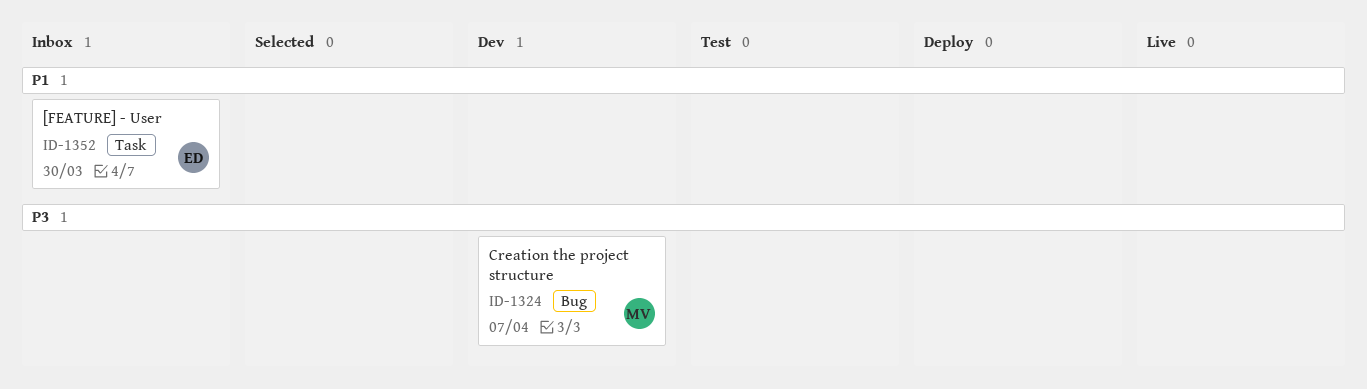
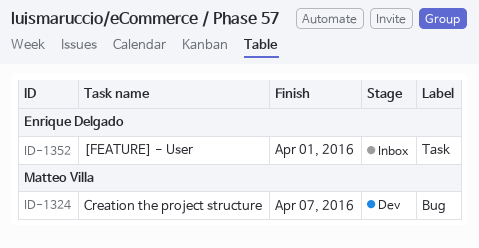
ID-1352, due: Mar 30 -> Apr 1

